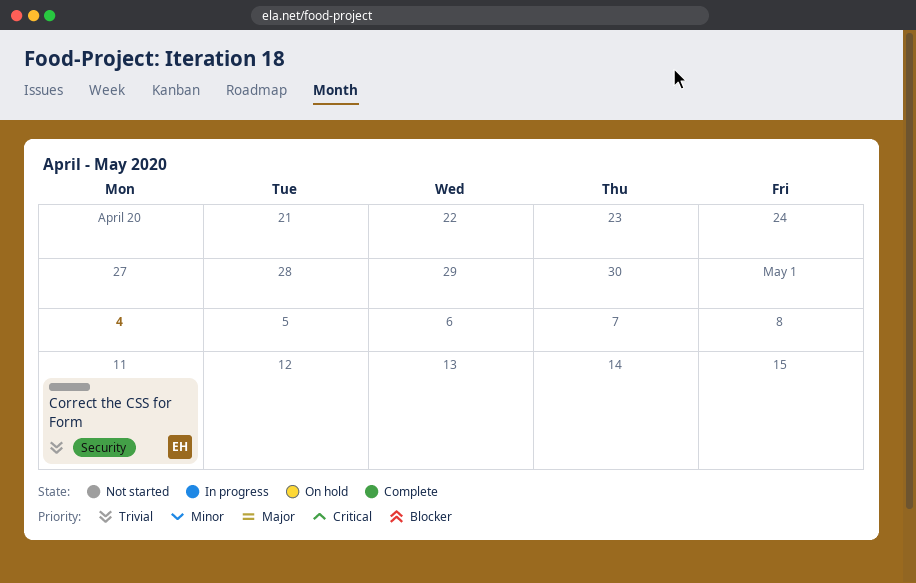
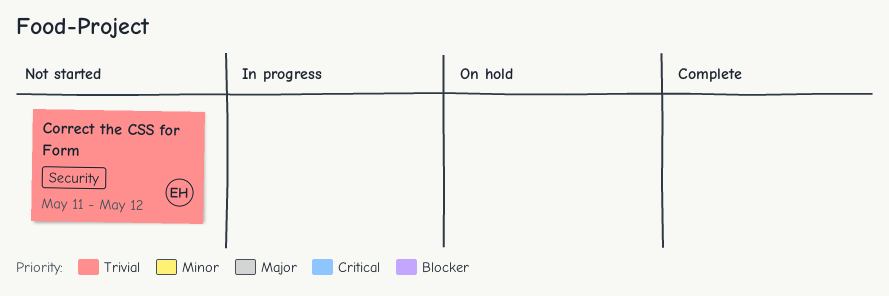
Correct the CSS for Form, due: May 11 -> May 12

